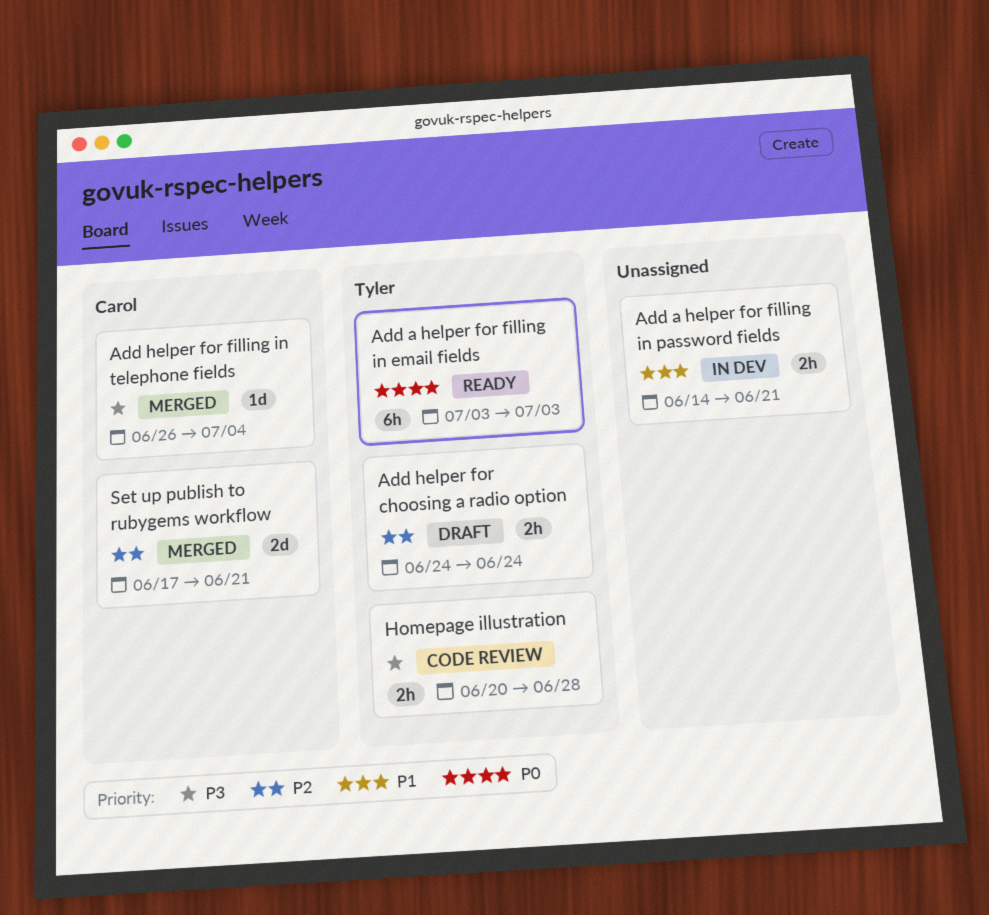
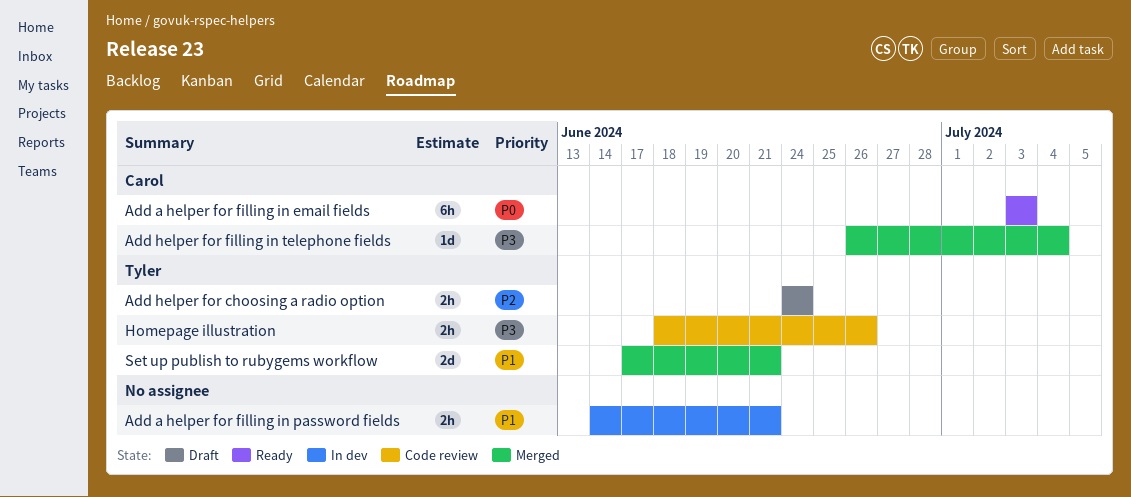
Add a helper for filling in email fields, owner: Tyler -> Carol
Homepage illustration, start: Jun 20 -> Jun 18
Homepage illustration, due: Jun 28 -> Jun 26
Set up publish to rubygems workflow, owner: Carol -> Tyler
Set up publish to rubygems workflow, priority: P2 -> P1

